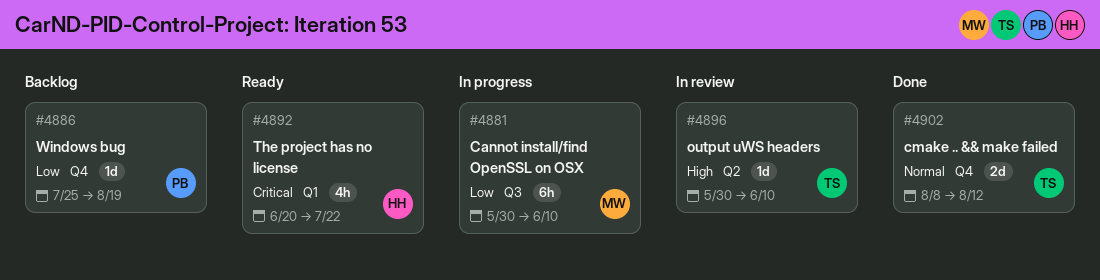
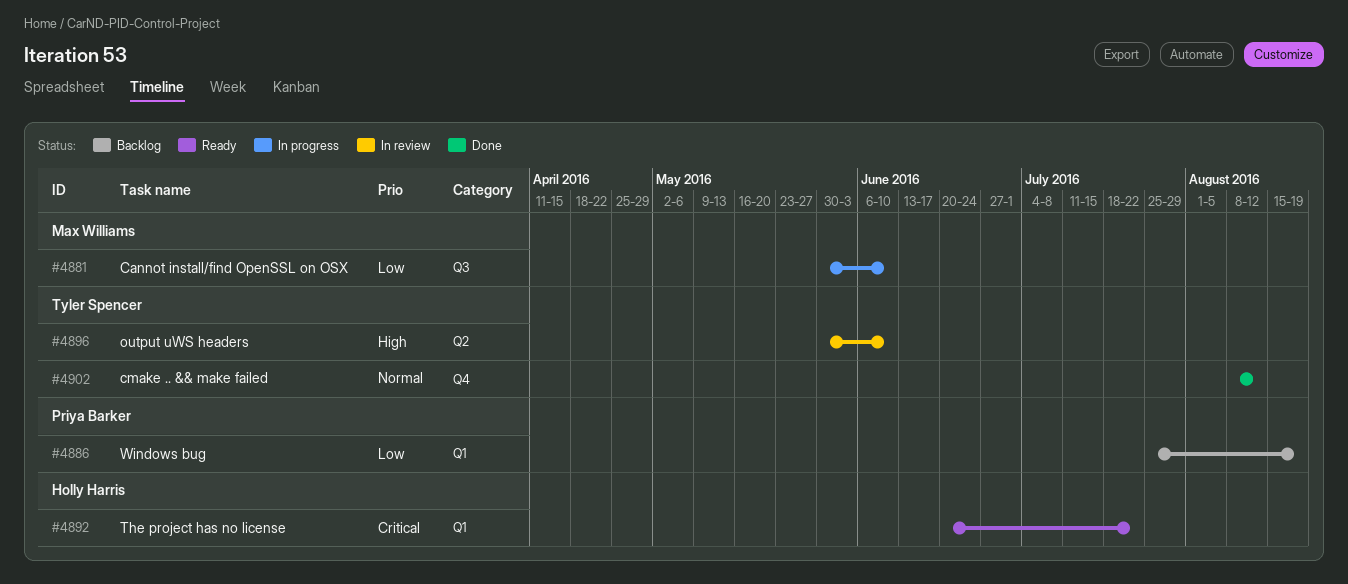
#4886, label: Q4 -> Q1

